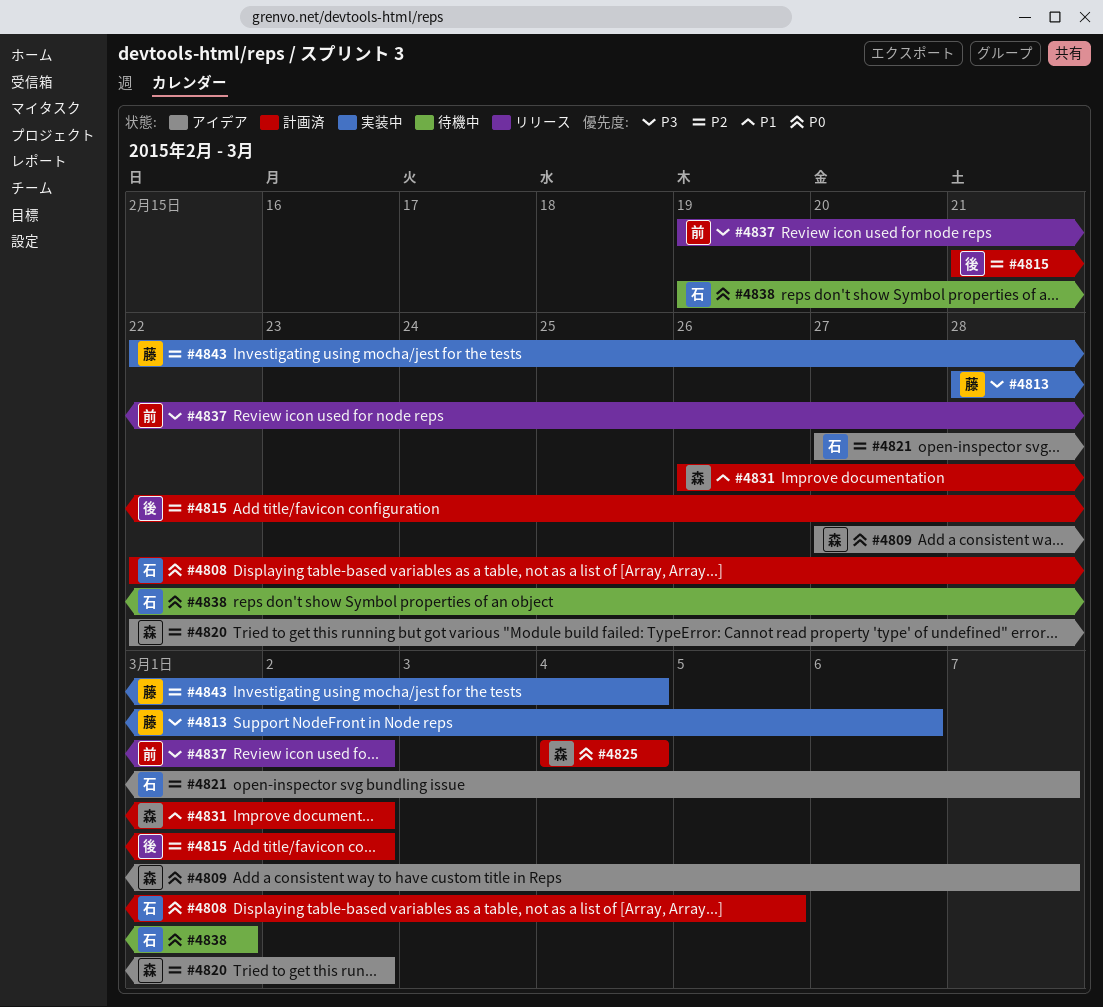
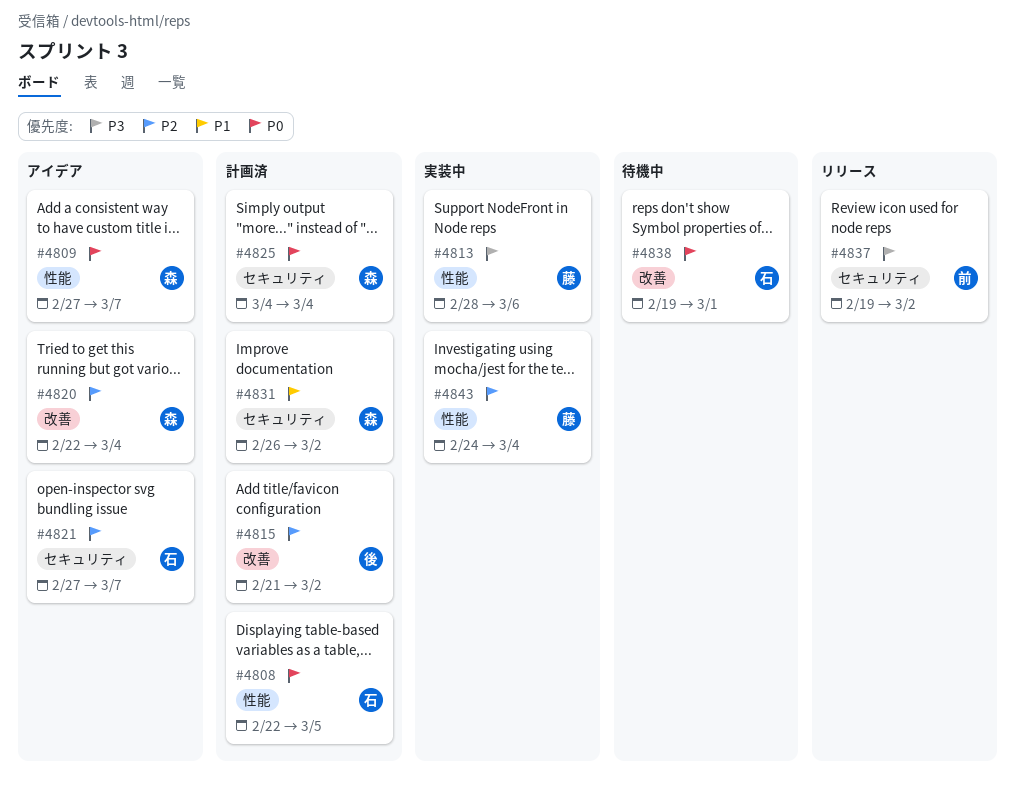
#4820, due: Mar 2 -> Mar 4
#4843, start: Feb 22 -> Feb 24

